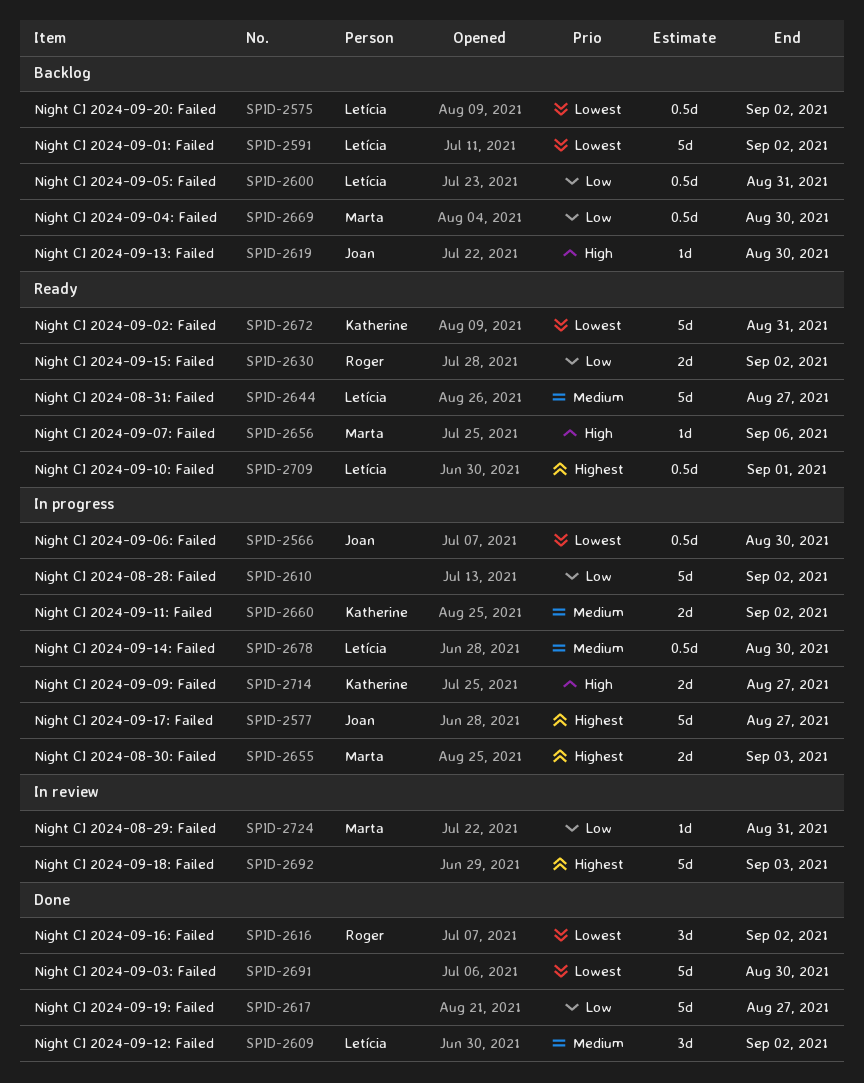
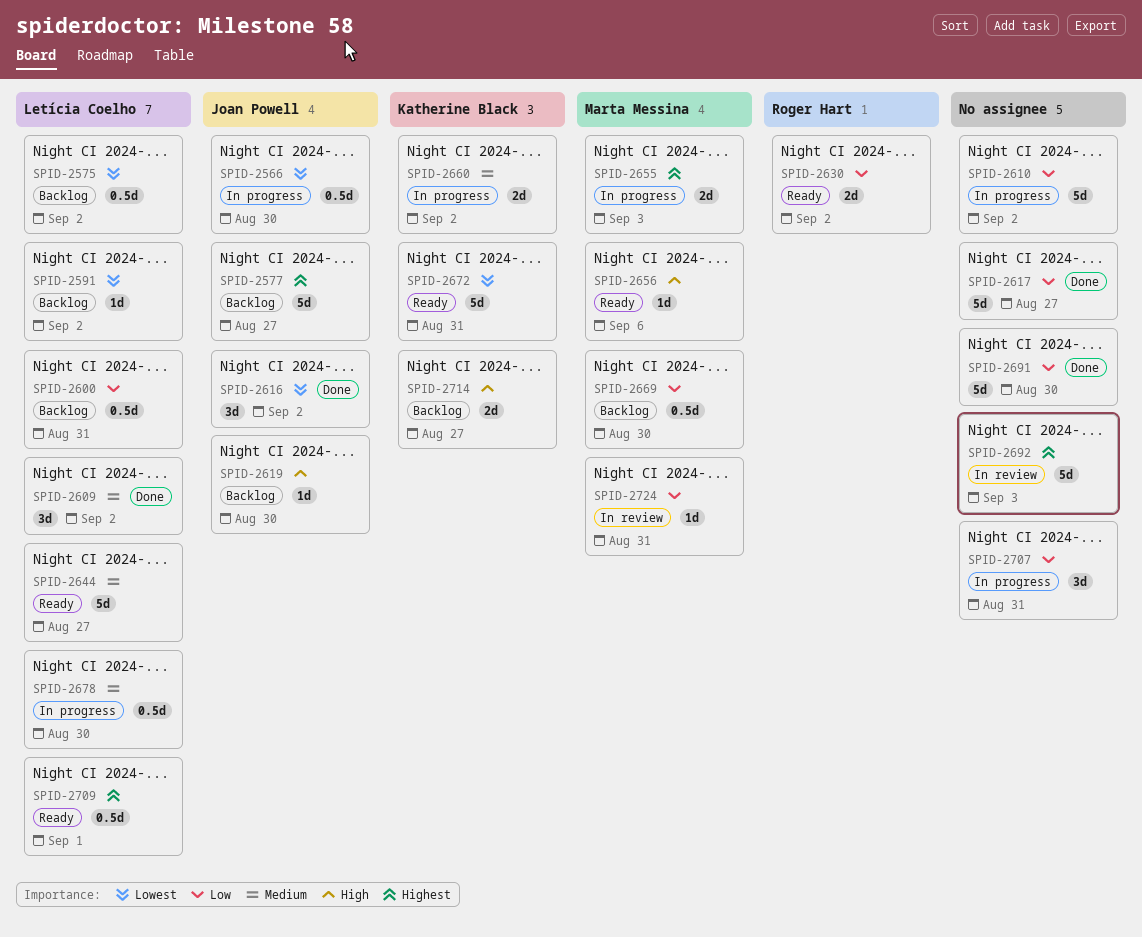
SPID-2577, status: In progress -> Backlog
SPID-2591, estimate: 5d -> 1d
SPID-2616, owner: Roger Hart -> Joan Powell
SPID-2691, priority: Lowest -> Low
SPID-2707: none -> present
SPID-2714, status: In progress -> Backlog

